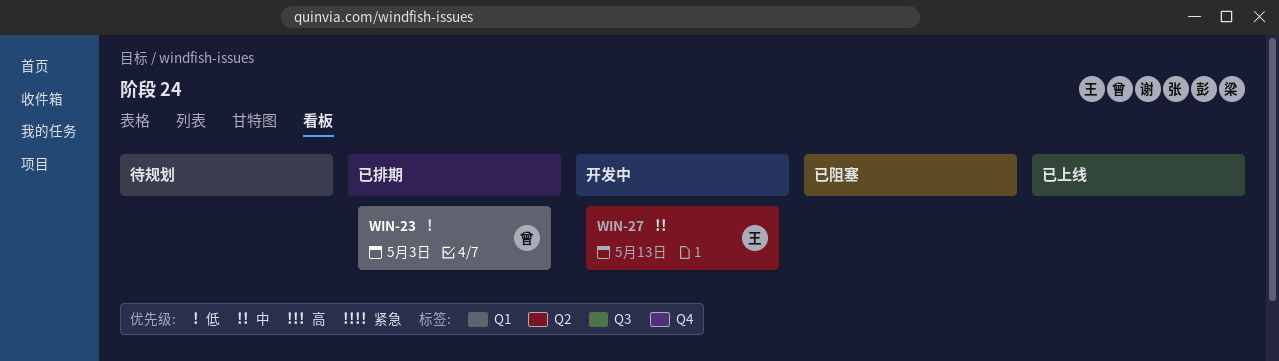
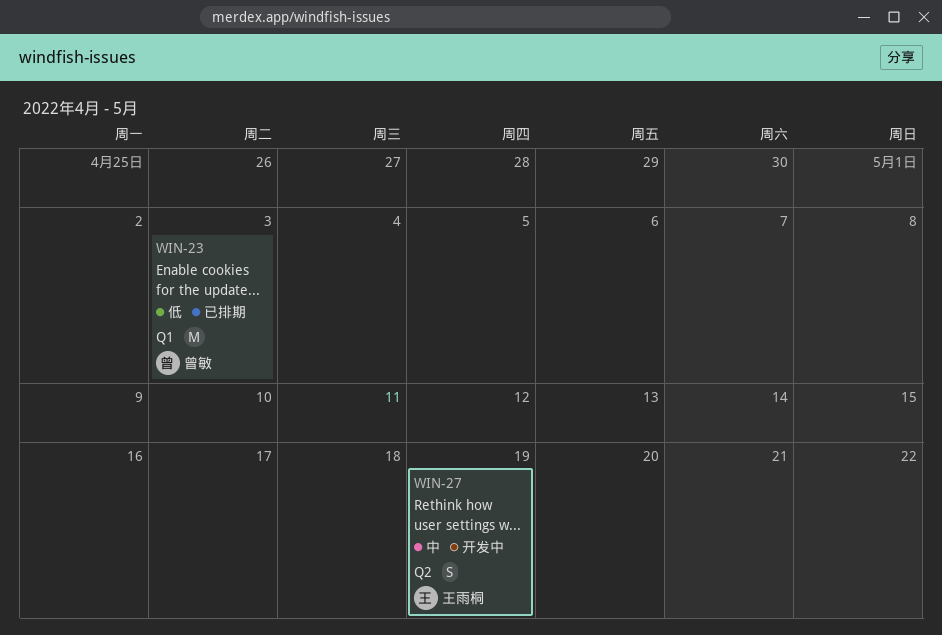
WIN-27, due: May 13 -> May 19

